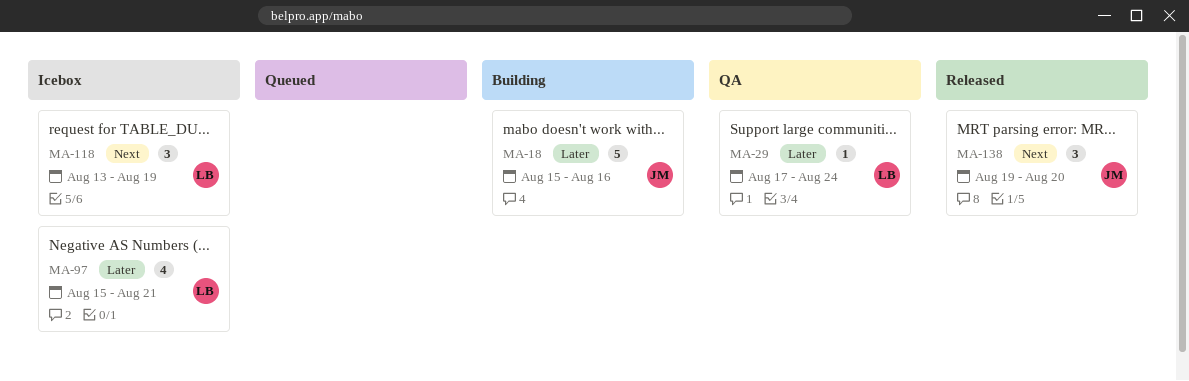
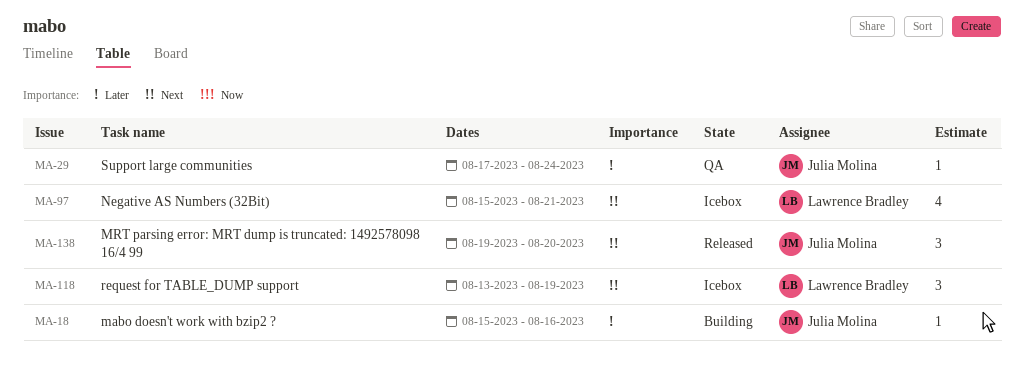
MA-18, estimate: 5 -> 1
MA-29, owner: Lawrence Bradley -> Julia Molina
MA-97, priority: Later -> Next

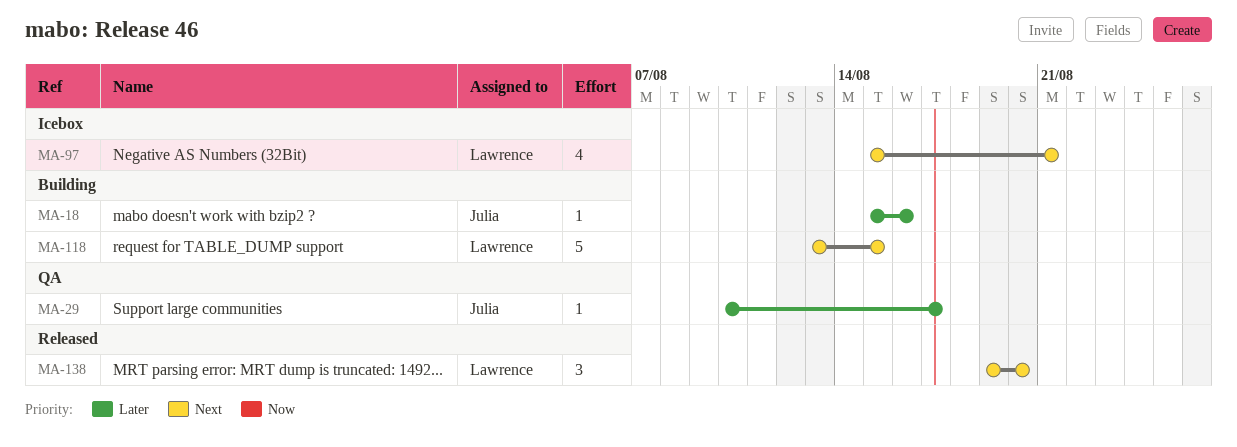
MA-29, start: Aug 17 -> Aug 10
MA-29, due: Aug 24 -> Aug 17
MA-118, status: Icebox -> Building
MA-118, estimate: 3 -> 5
MA-118, due: Aug 19 -> Aug 15
MA-138, owner: Julia Molina -> Lawrence Bradley

